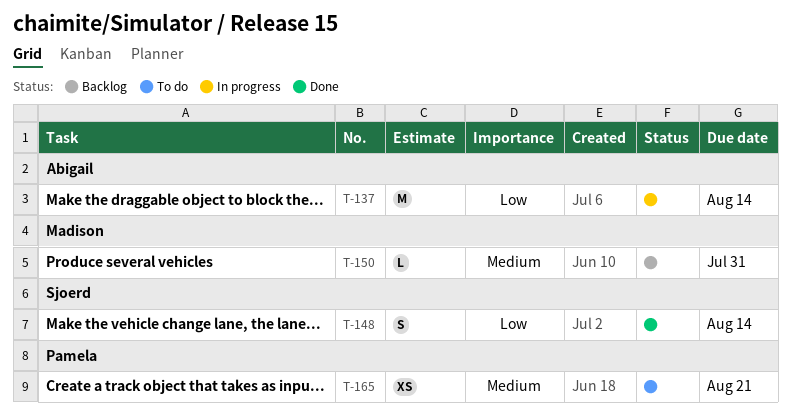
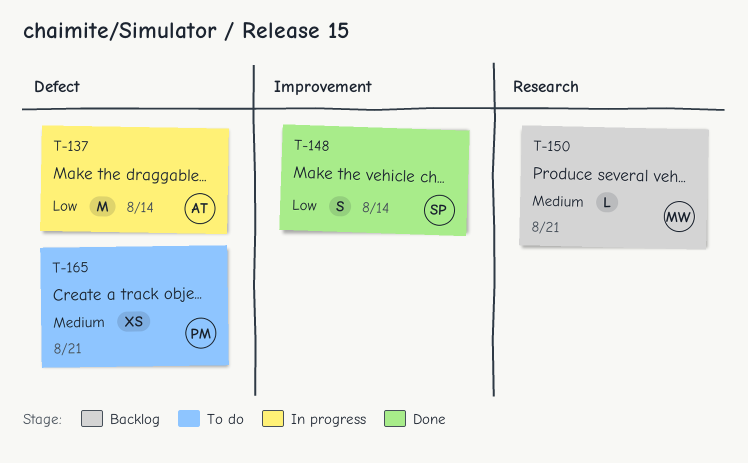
T-150, due: Jul 31 -> Aug 21

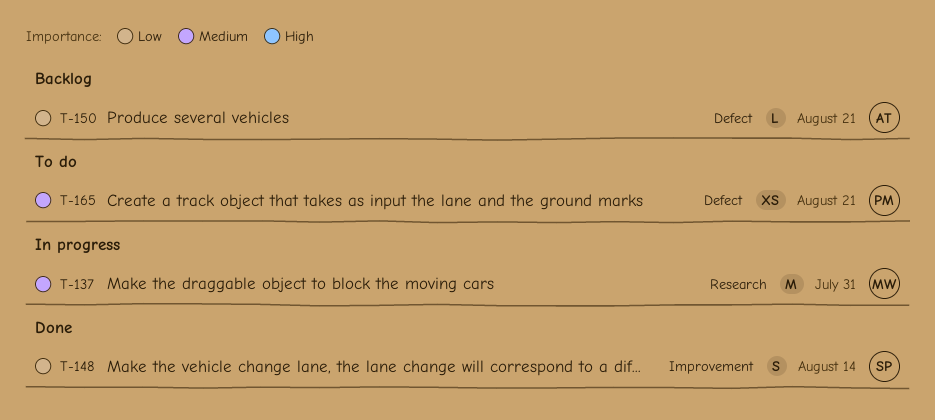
T-137, owner: AT -> MW
T-137, priority: Low -> Medium
T-137, label: Defect -> Research
T-137, due: Aug 14 -> Jul 31
T-150, owner: MW -> AT
T-150, priority: Medium -> Low
T-150, label: Research -> Defect

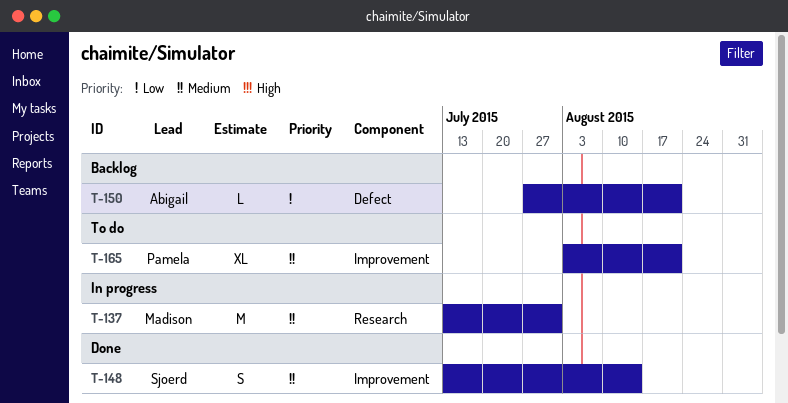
T-148, priority: Low -> Medium
T-165, label: Defect -> Improvement
T-165, estimate: XS -> XL

